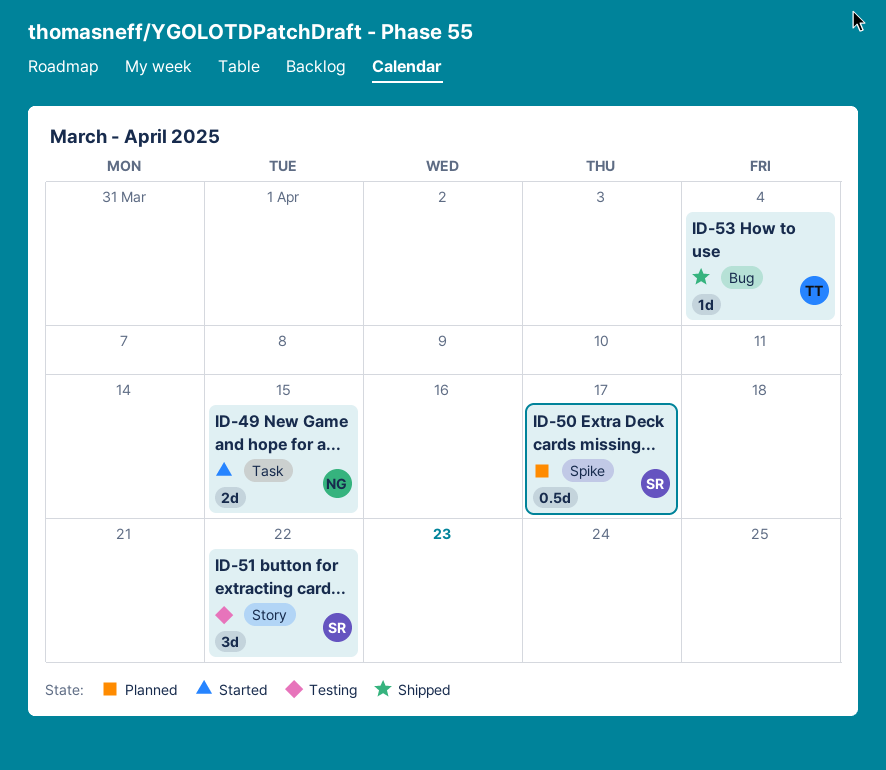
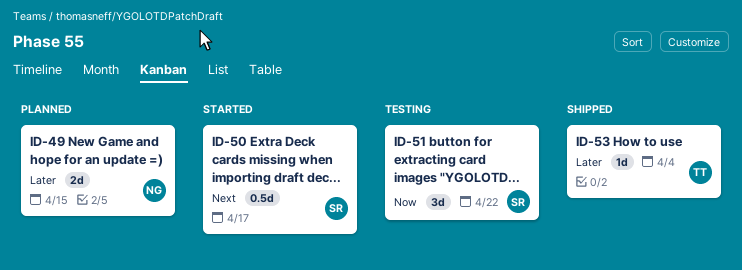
ID-49, status: Started -> Planned
ID-50, status: Planned -> Started

